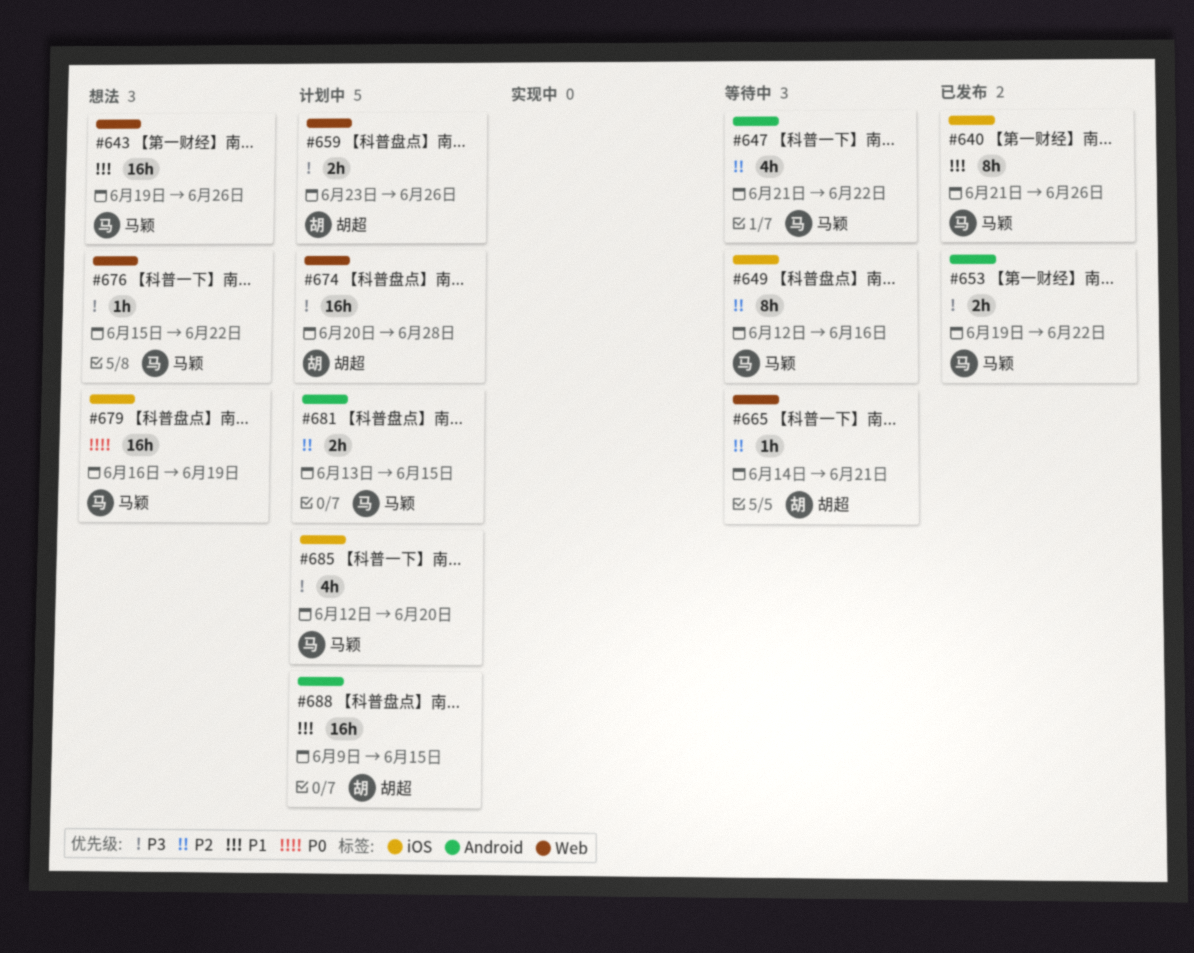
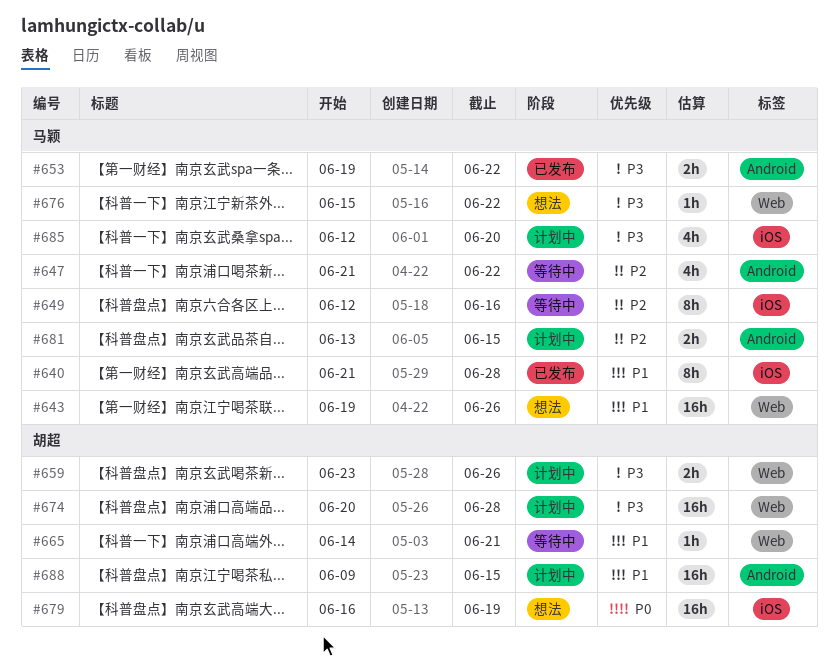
#640, due: Jun 26 -> Jun 28
#665, priority: P2 -> P1
#679, owner: 马颖 -> 胡超

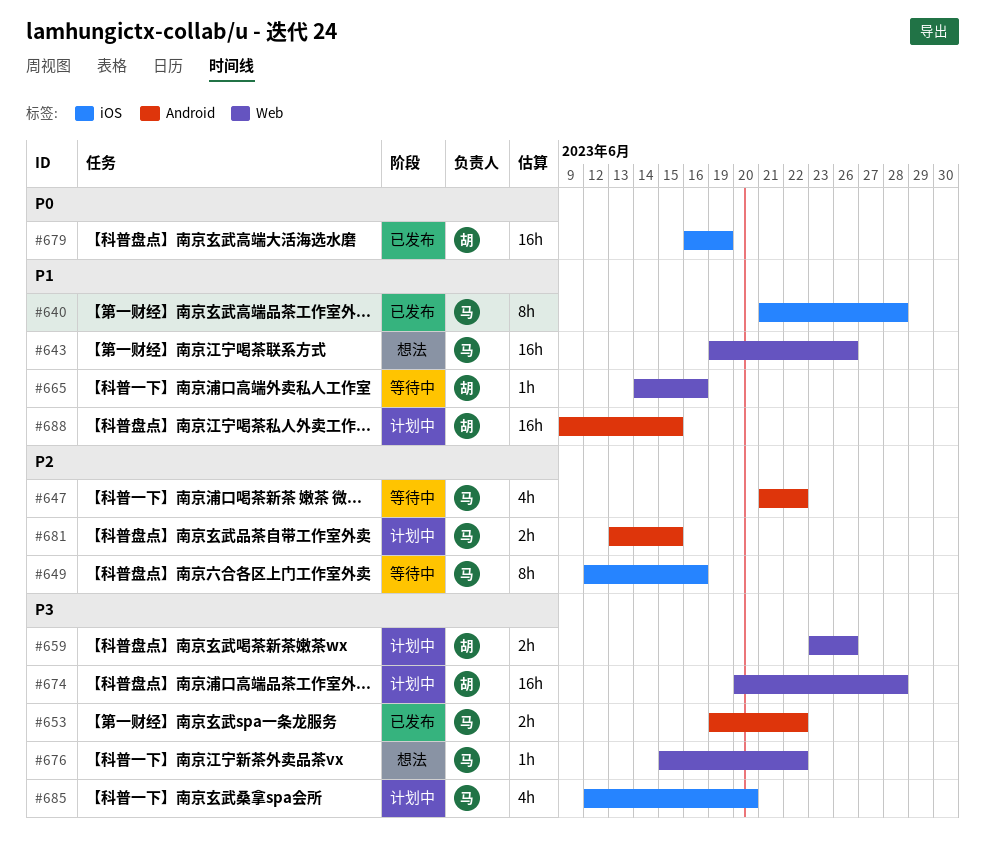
#665, due: Jun 21 -> Jun 16
#679, status: 想法 -> 已发布

